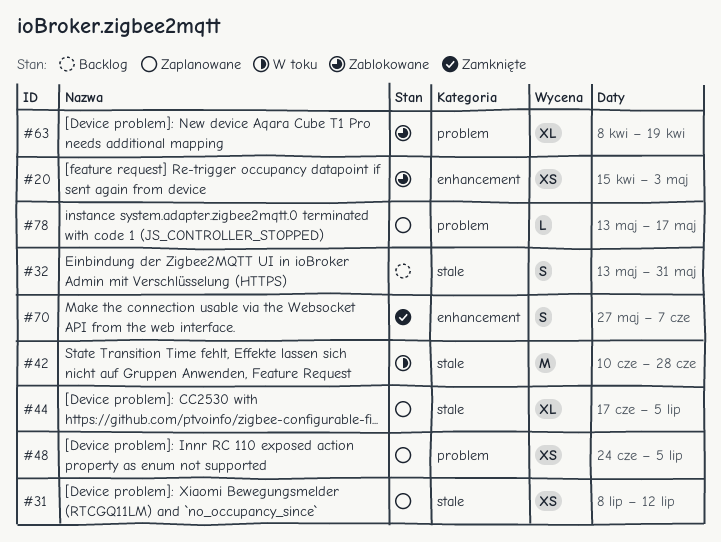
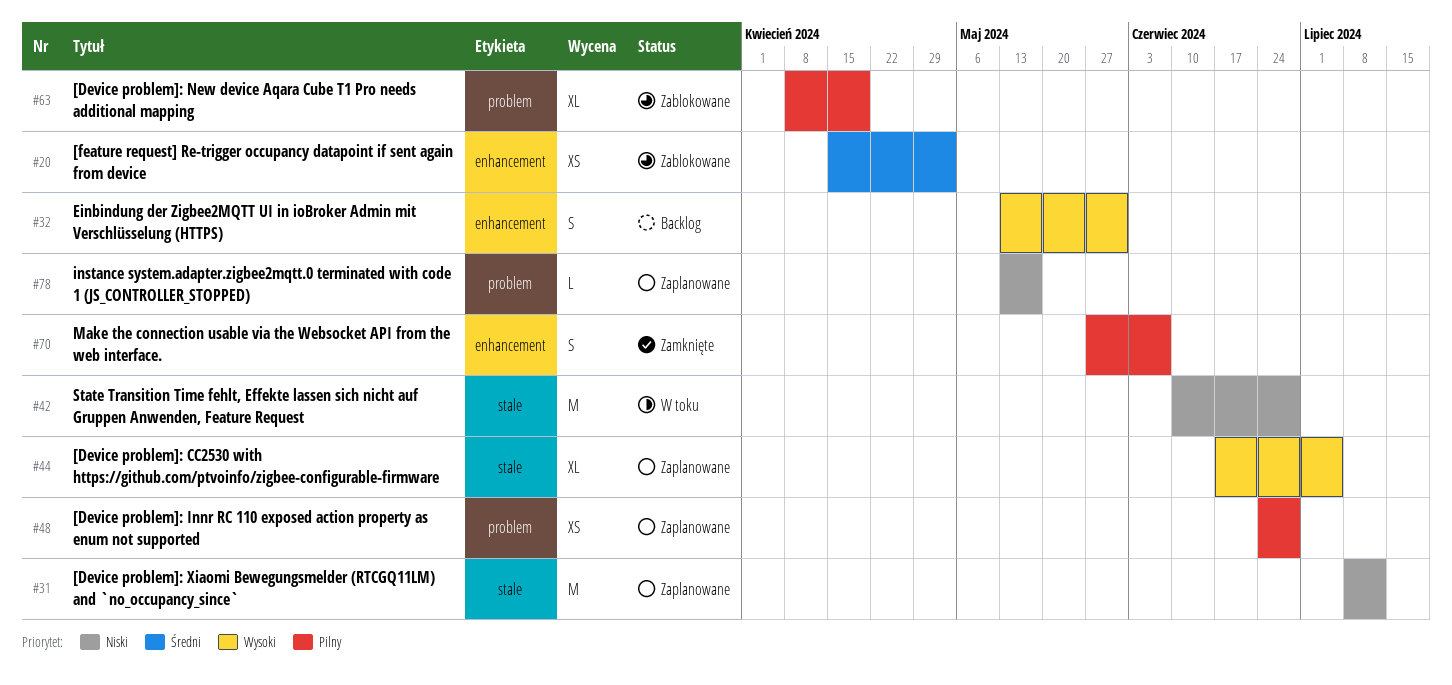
#31, estimate: XS -> M
#32, label: stale -> enhancement
#48, due: Jul 5 -> Jun 28

